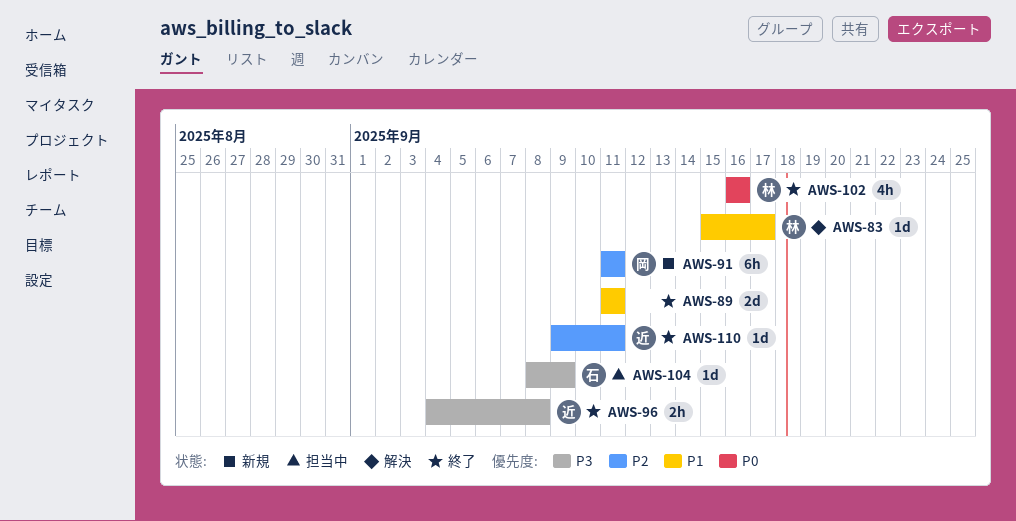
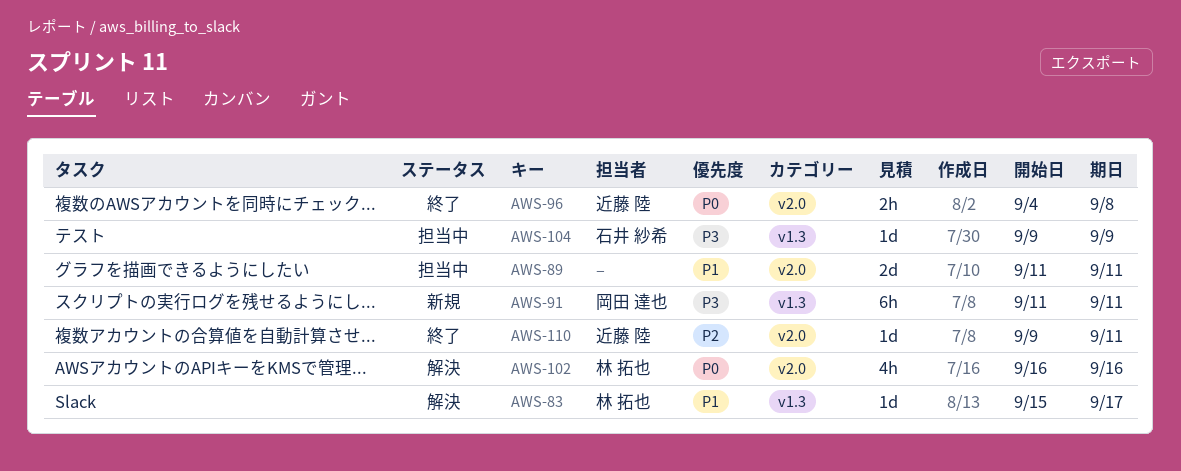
AWS-89, status: 終了 -> 担当中
AWS-91, priority: P2 -> P3
AWS-96, priority: P3 -> P0
AWS-102, status: 終了 -> 解決
AWS-104, start: Sep 8 -> Sep 9

